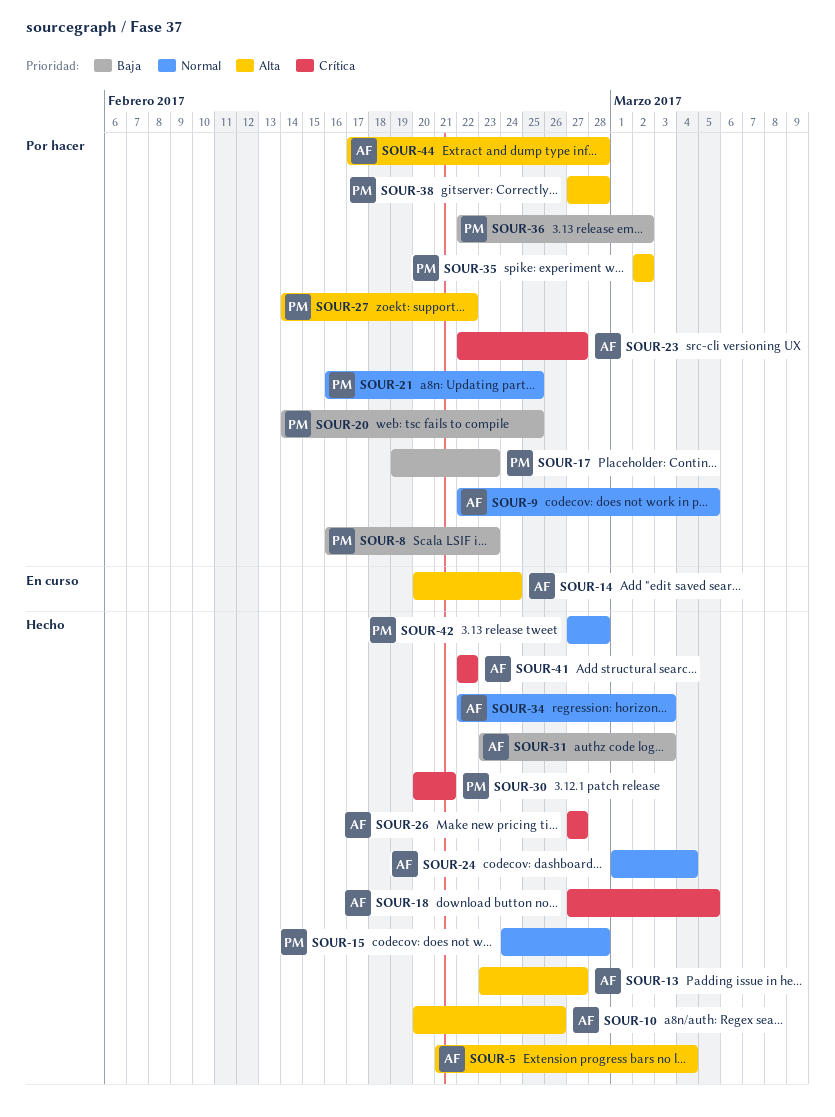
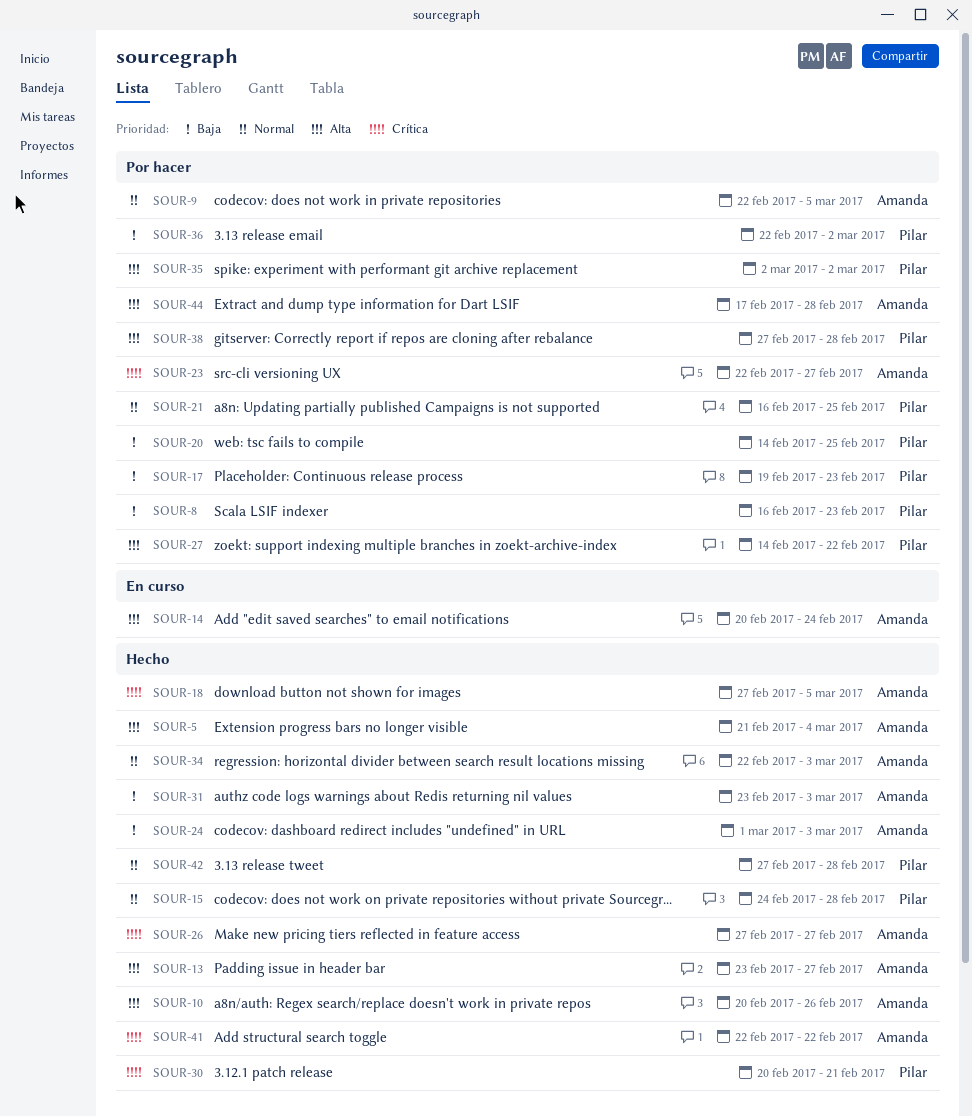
SOUR-24, priority: Normal -> Baja
SOUR-24, due: Mar 4 -> Mar 3

